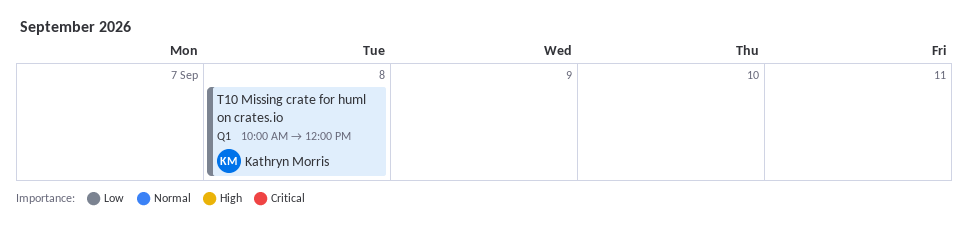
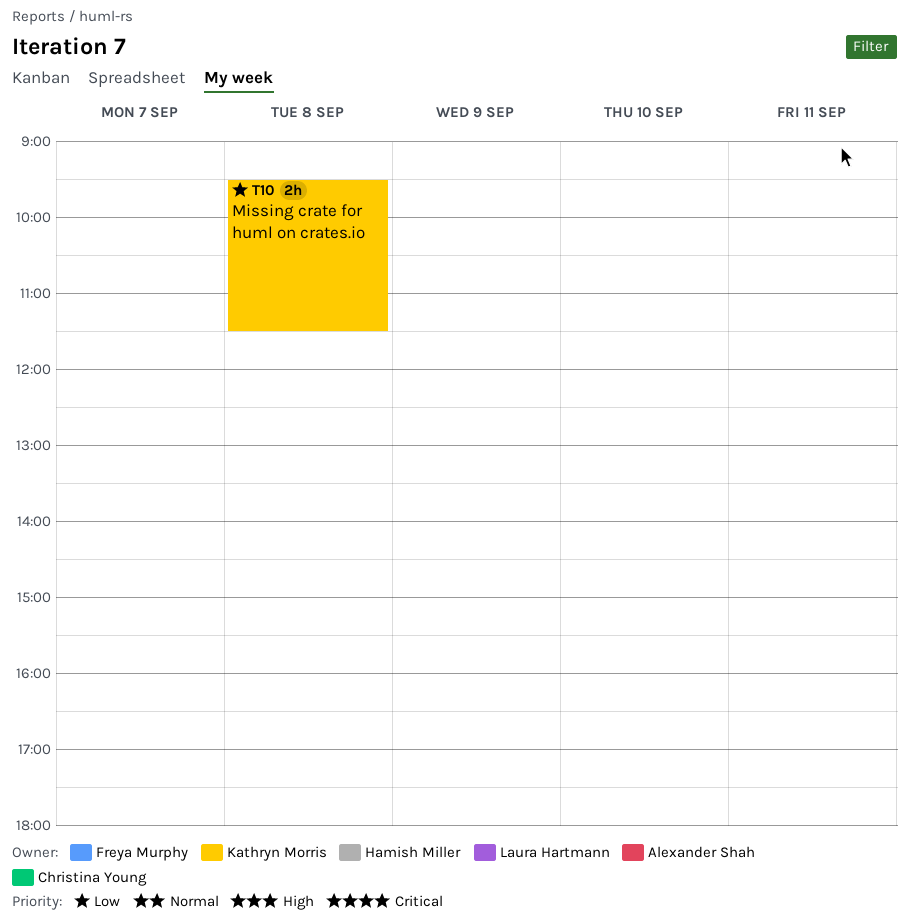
T10, begins: 10:00 -> 09:30
T10, ends: 12:00 -> 11:30

